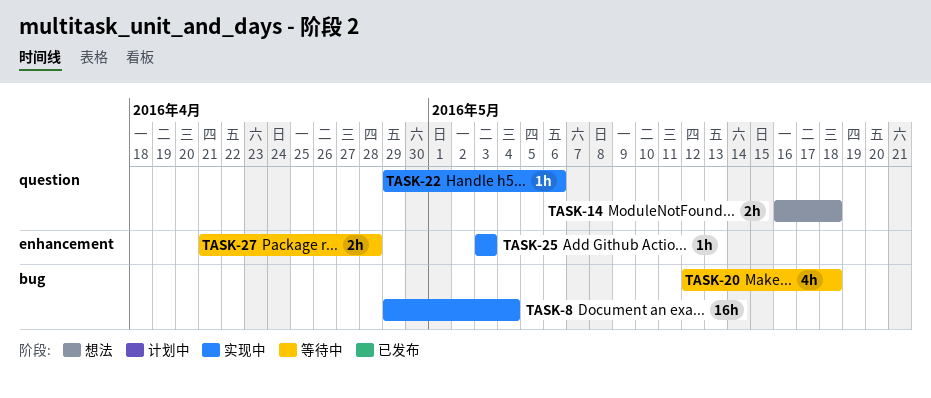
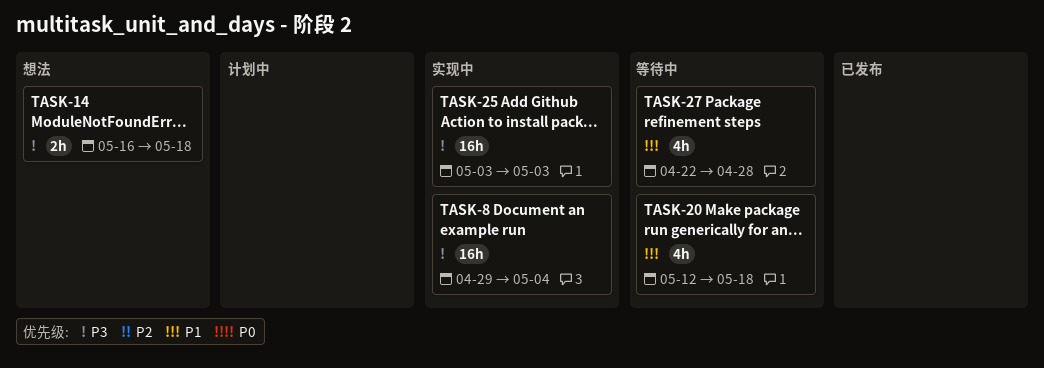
TASK-22: present -> none
TASK-25, estimate: 1h -> 16h
TASK-27, estimate: 2h -> 4h
TASK-27, start: Apr 21 -> Apr 22

